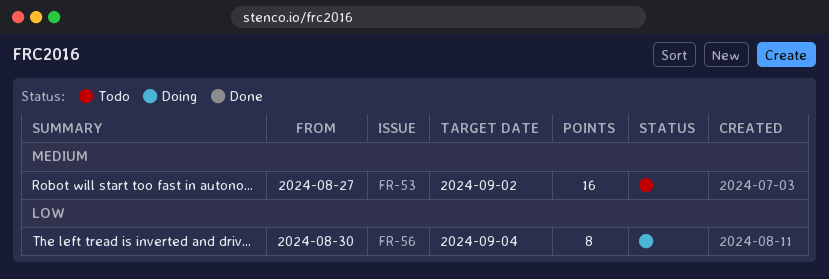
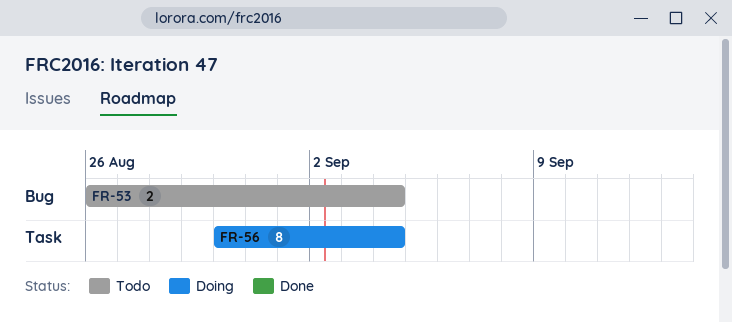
FR-53, estimate: 16 -> 2
FR-53, start: Aug 27 -> Aug 26
FR-53, due: Sep 2 -> Sep 4

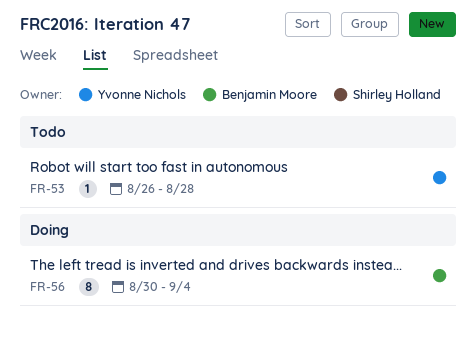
FR-53, estimate: 2 -> 1
FR-53, due: Sep 4 -> Aug 28

